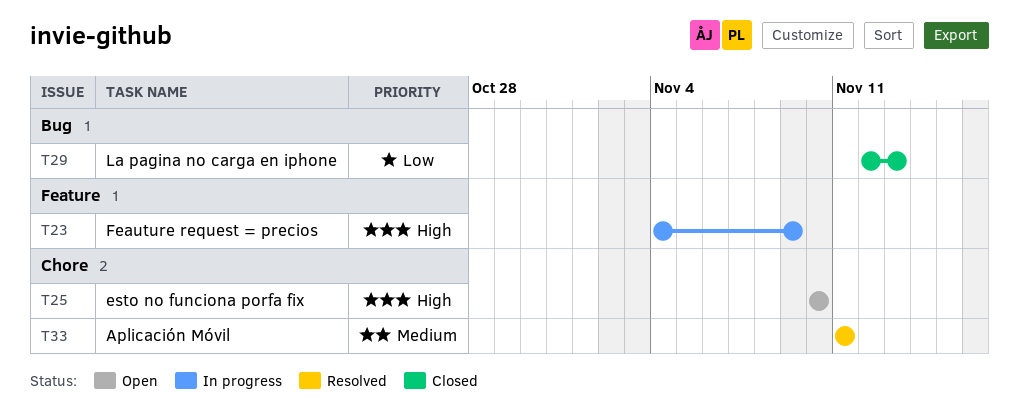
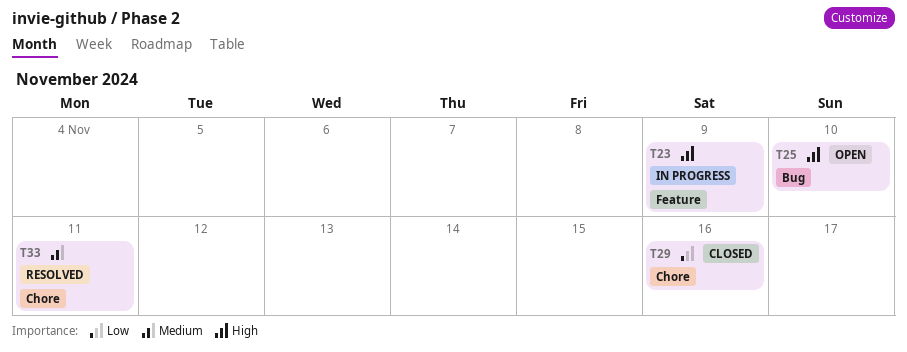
T25, label: Chore -> Bug
T29, label: Bug -> Chore
T29, due: Nov 13 -> Nov 16

